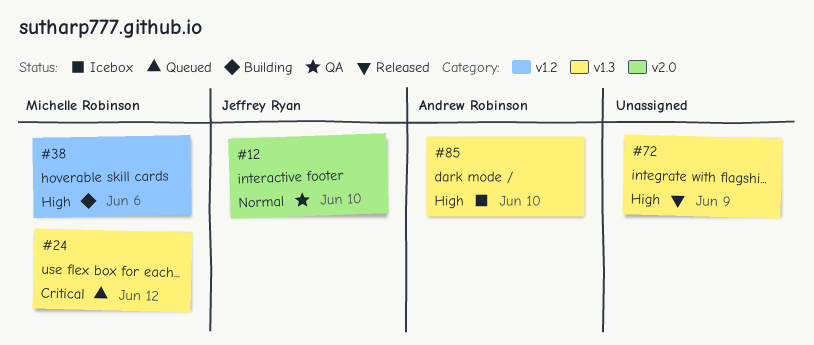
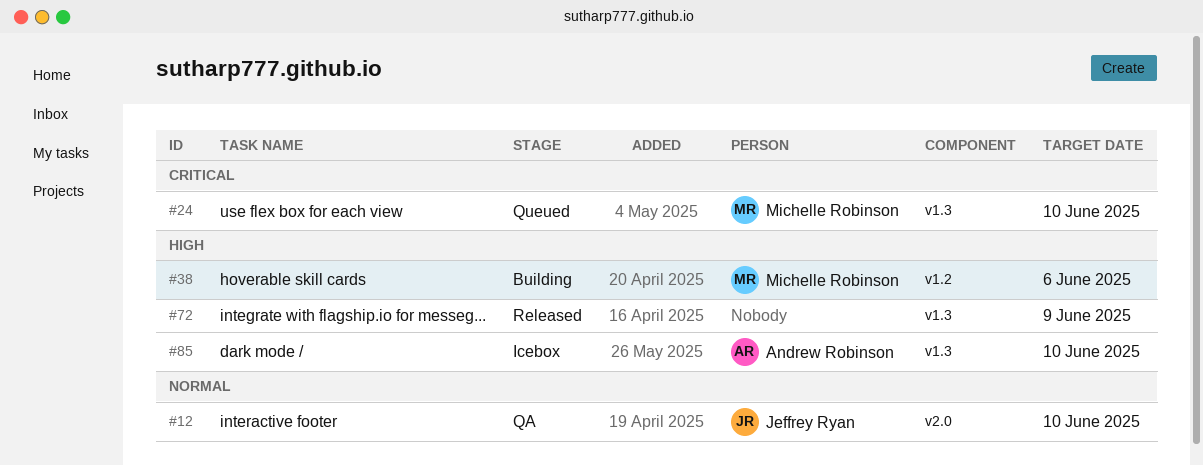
#24, due: Jun 12 -> Jun 10

